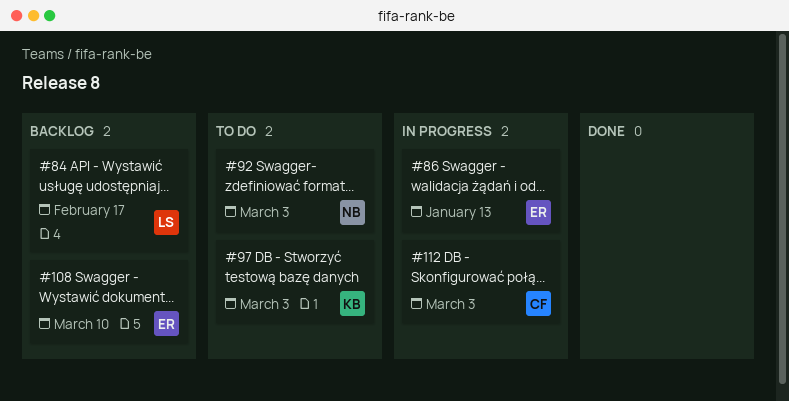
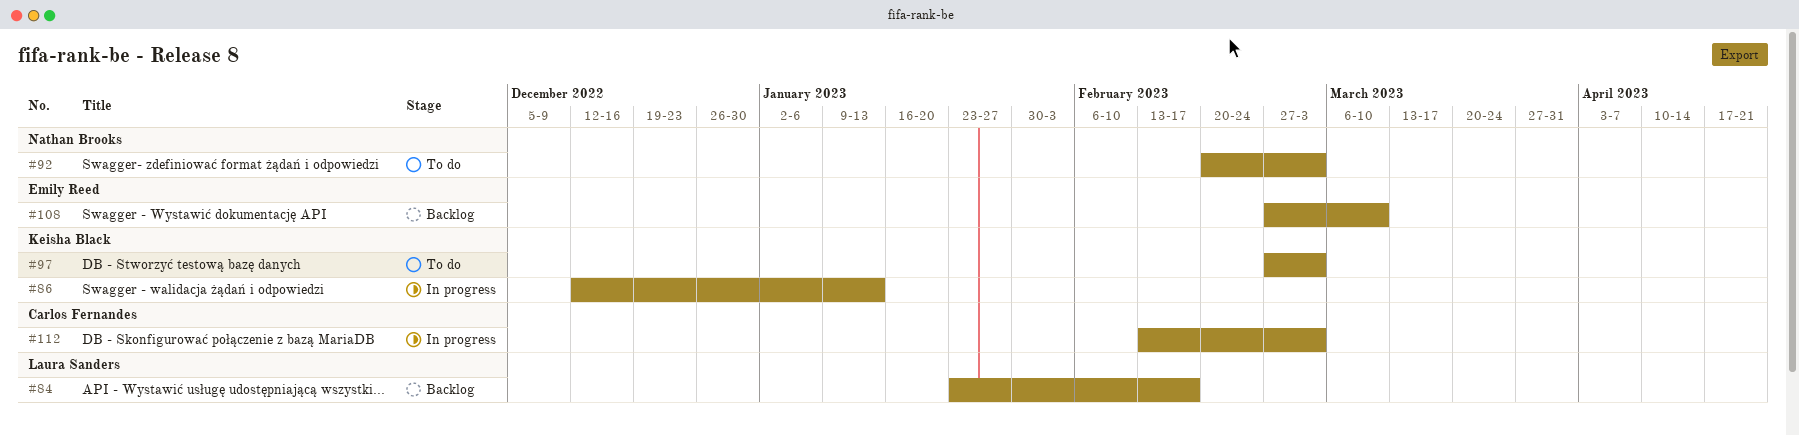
#86, owner: Emily Reed -> Keisha Black

